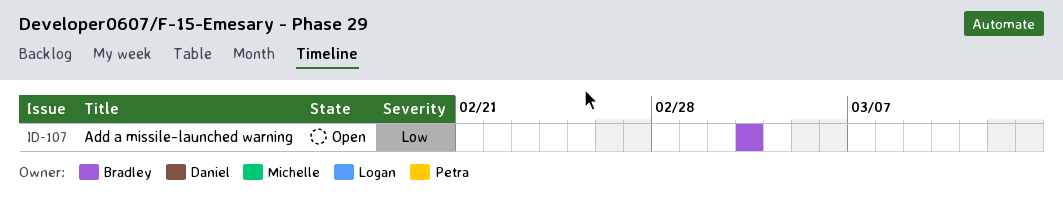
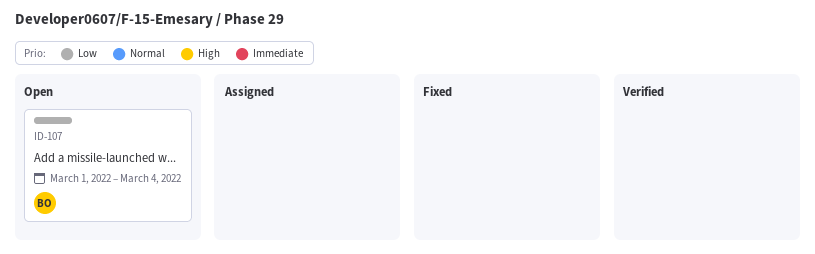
ID-107, start: Mar 3 -> Mar 1
ID-107, due: Mar 3 -> Mar 4

